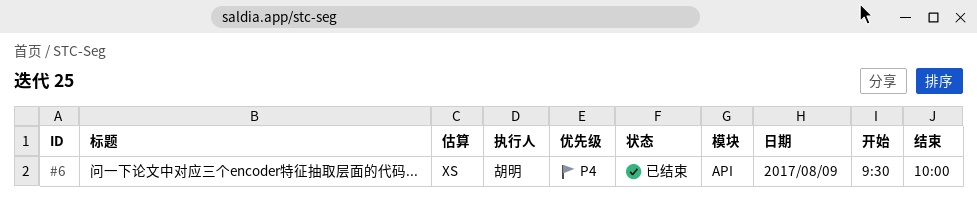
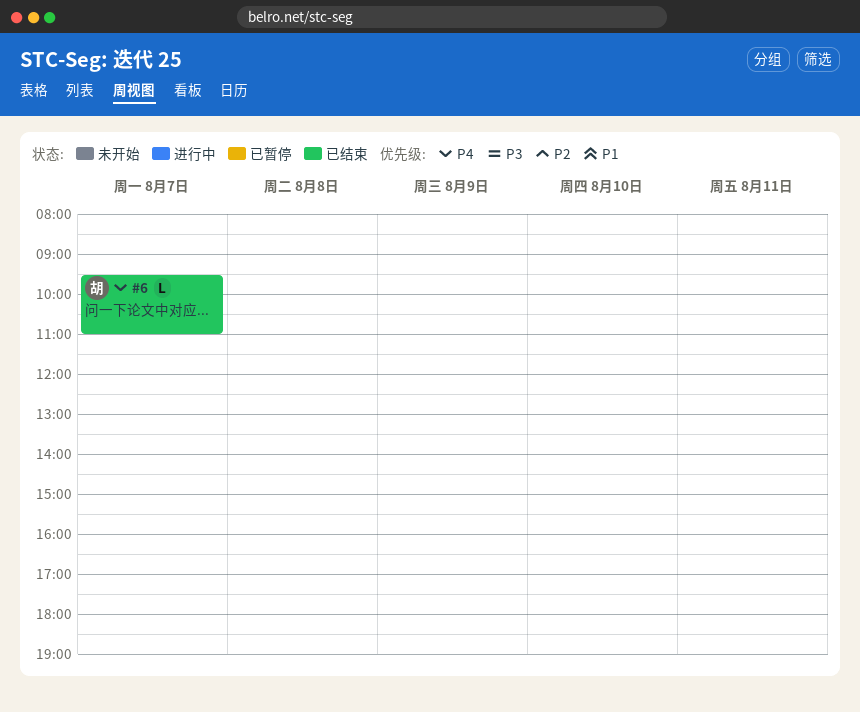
#6, estimate: XS -> L
#6, day: Aug 9 -> Aug 7
#6, ends: 10:00 -> 11:00

